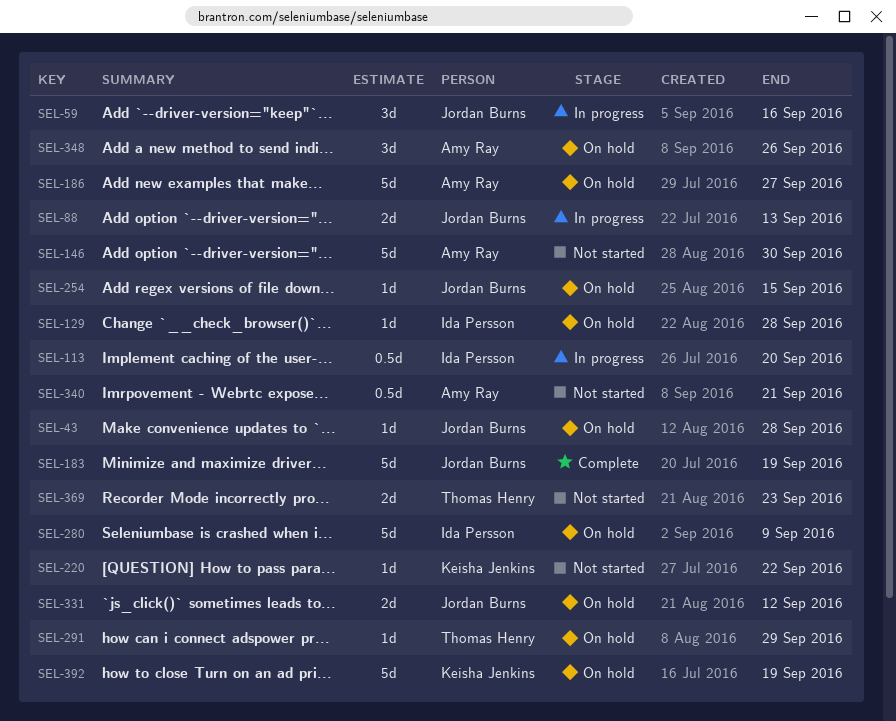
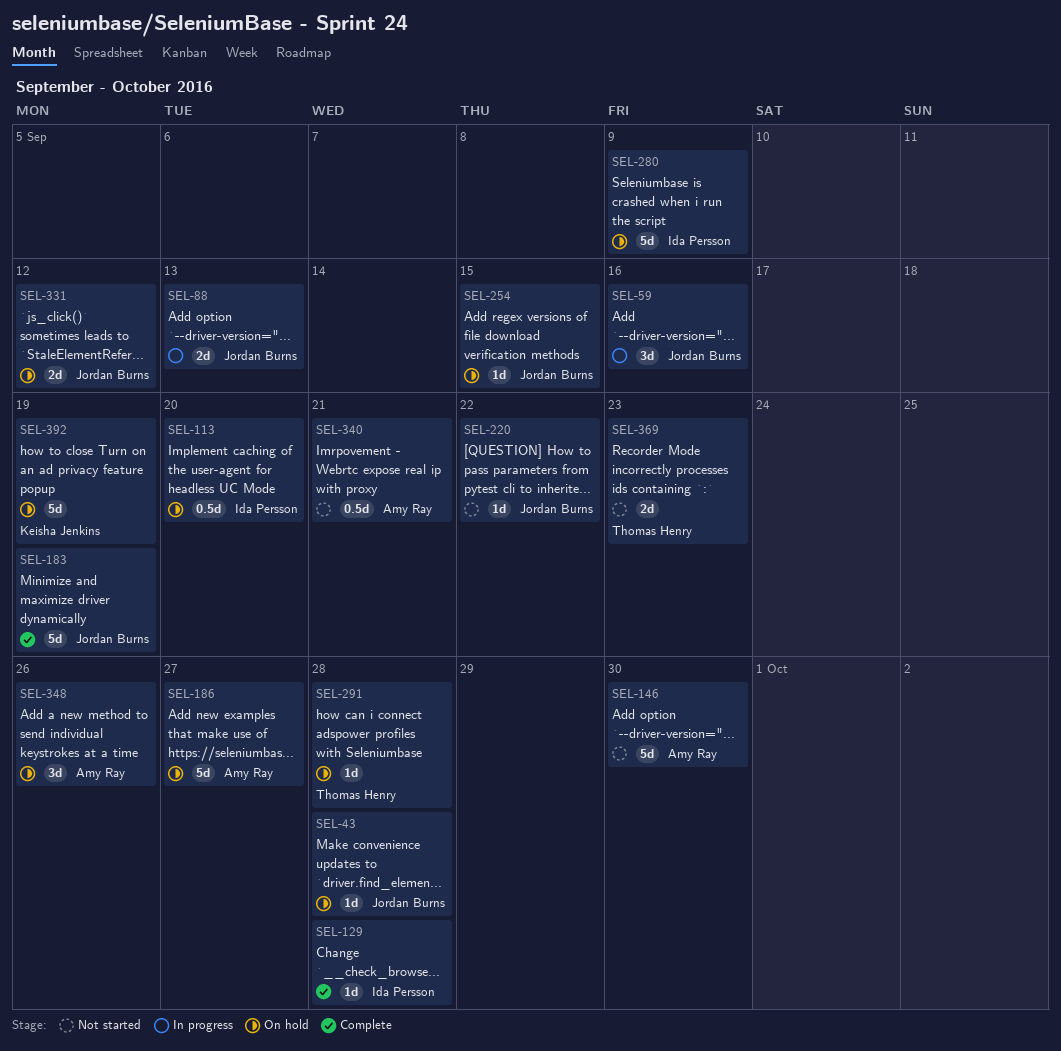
SEL-113, status: In progress -> On hold
SEL-129, status: On hold -> Complete
SEL-220, owner: Keisha Jenkins -> Jordan Burns
SEL-291, due: Sep 29 -> Sep 28

